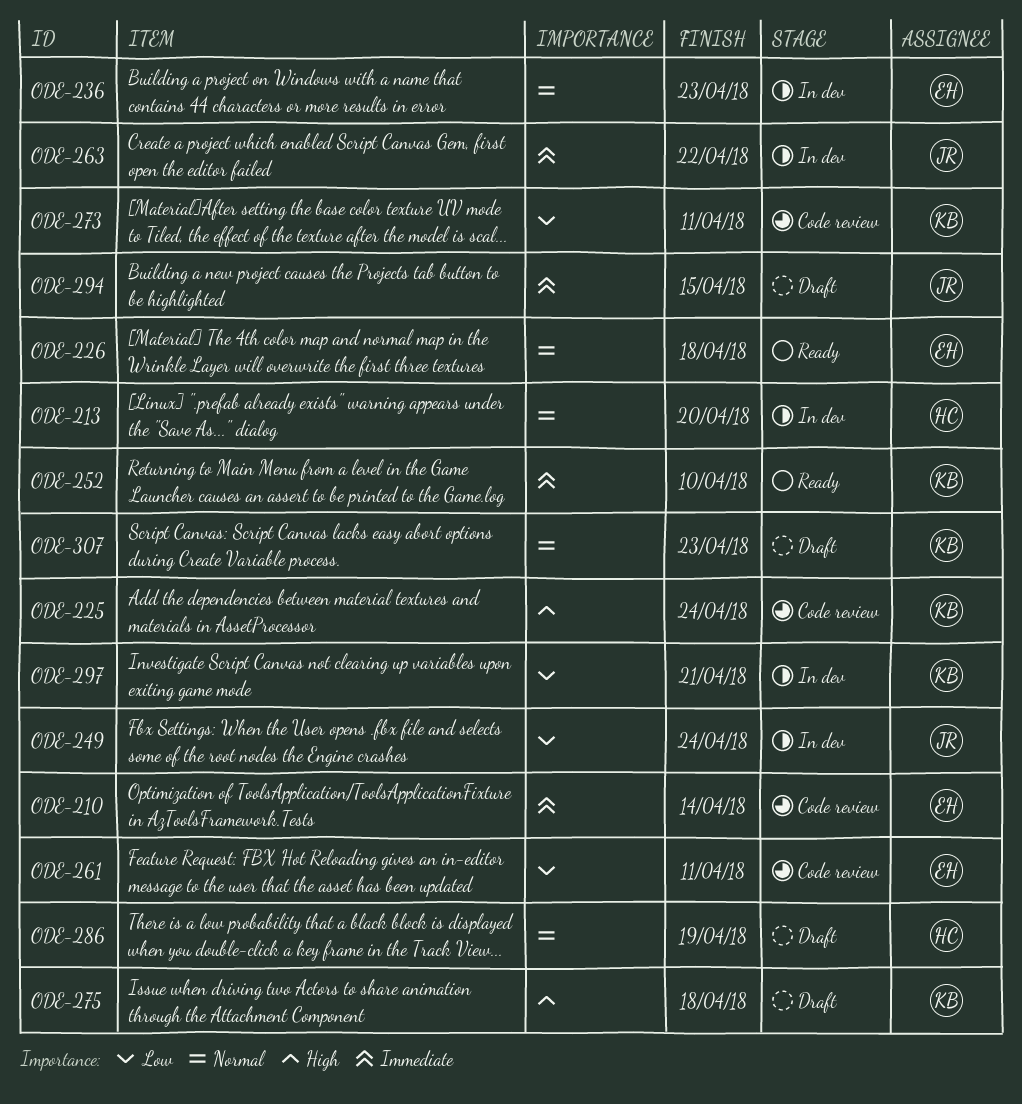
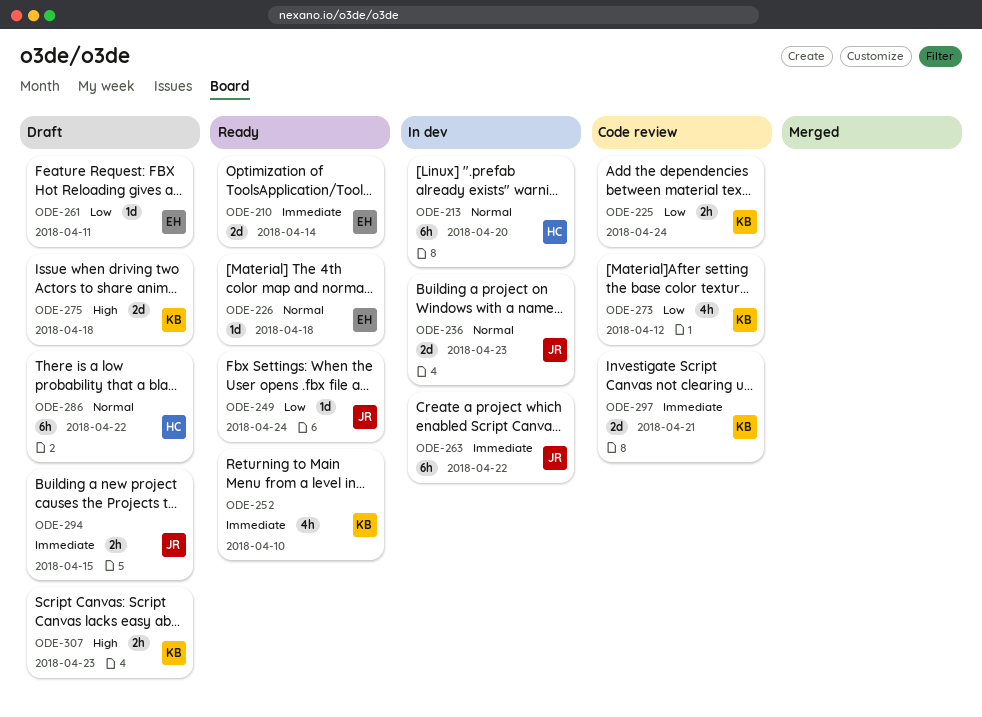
ODE-210, status: Code review -> Ready
ODE-225, priority: High -> Low
ODE-236, owner: EH -> JR
ODE-249, status: In dev -> Ready
ODE-261, status: Code review -> Draft
ODE-273, due: Apr 11 -> Apr 12
ODE-286, due: Apr 19 -> Apr 22
ODE-297, status: In dev -> Code review
ODE-297, priority: Low -> Immediate
ODE-307, priority: Normal -> High

